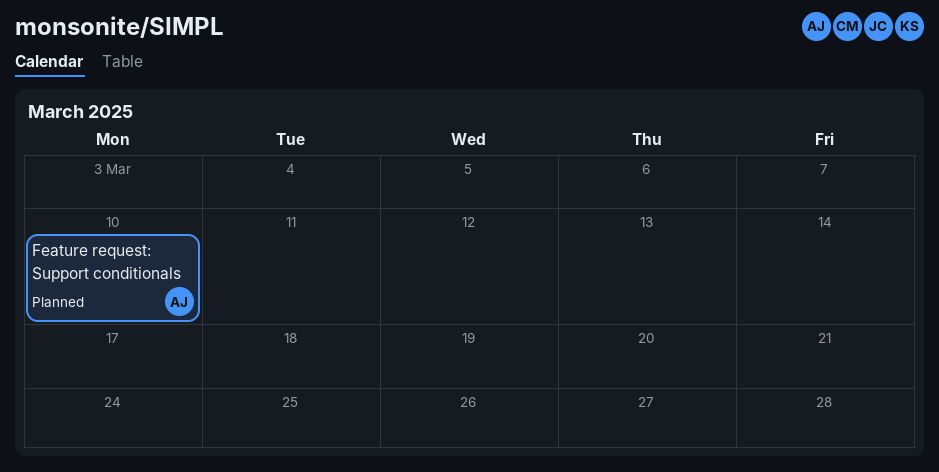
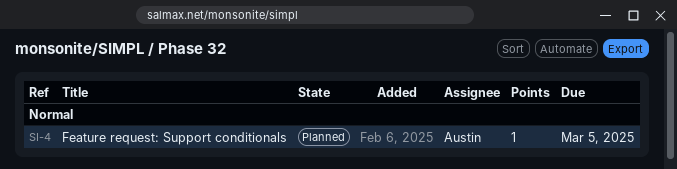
Feature request: Support conditionals, due: Mar 10 -> Mar 5

